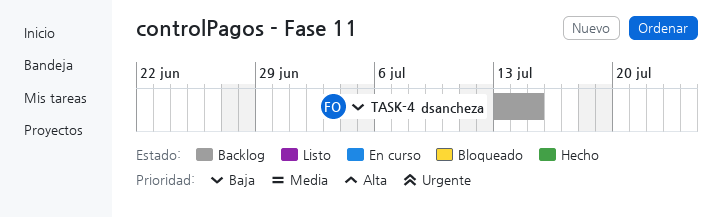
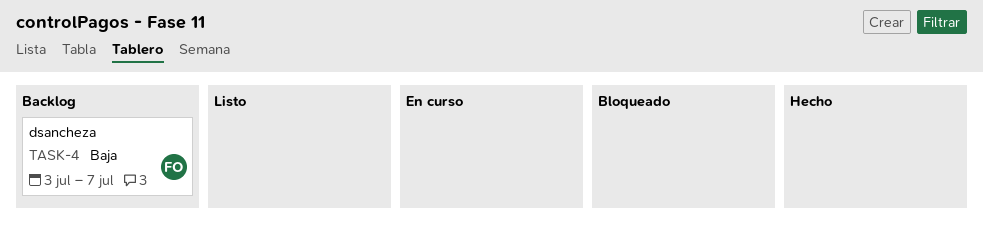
TASK-4, start: Jul 13 -> Jul 3
TASK-4, due: Jul 15 -> Jul 7

